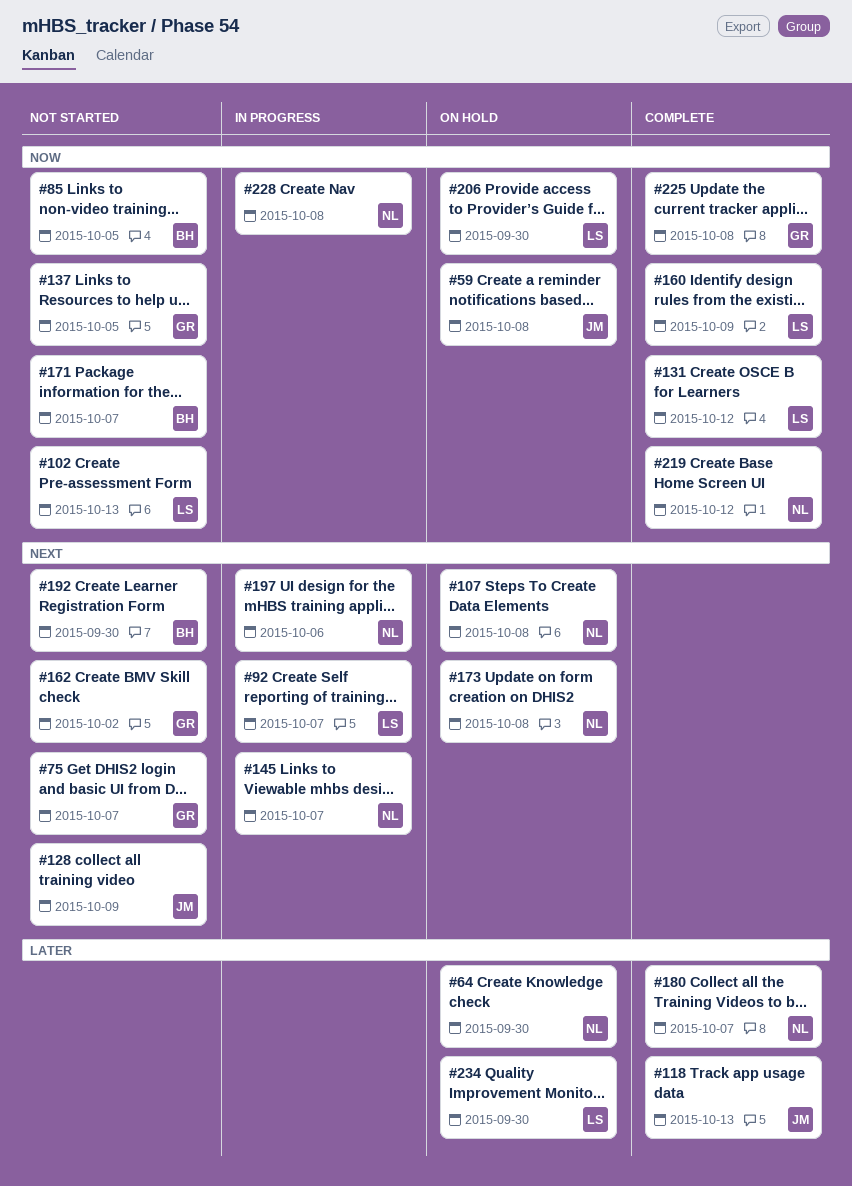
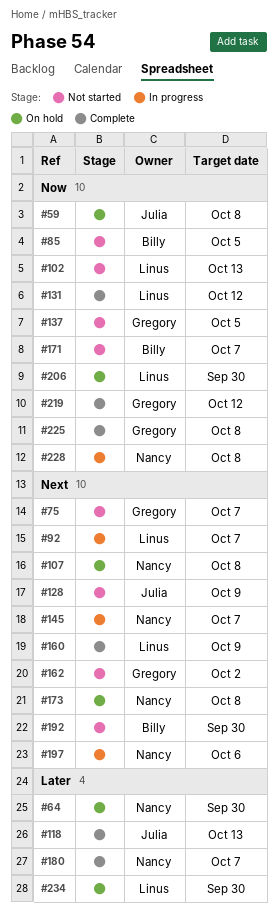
#160, priority: Now -> Next
#219, owner: Nancy -> Gregory

